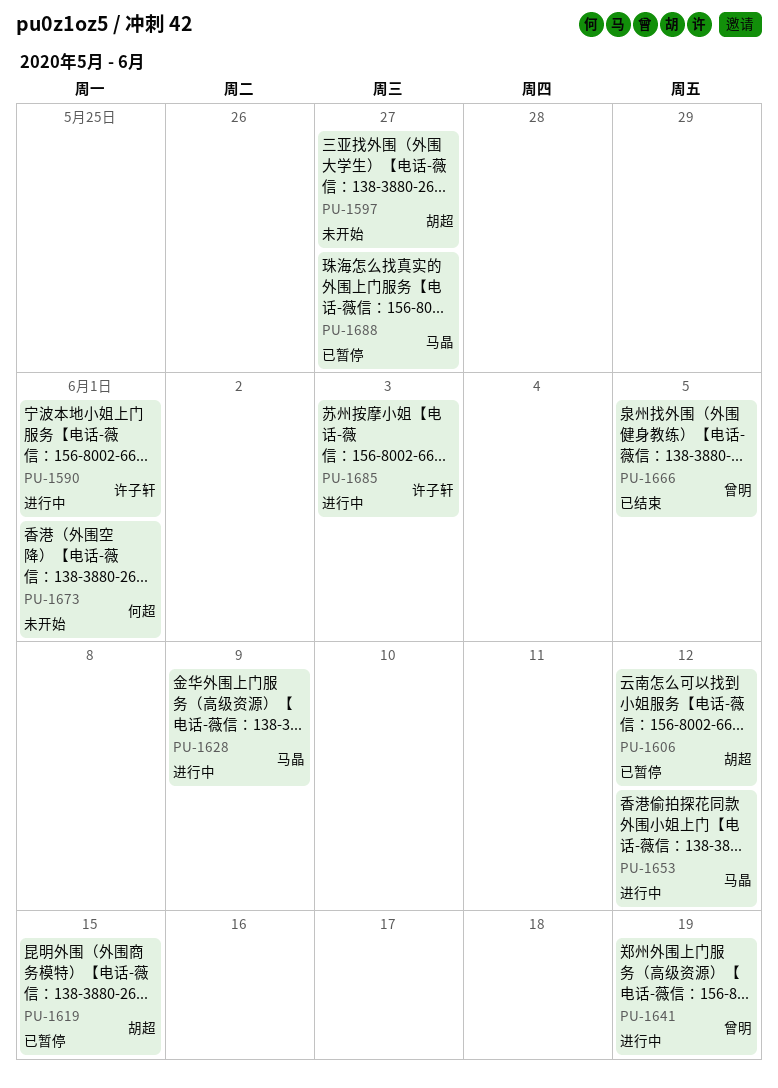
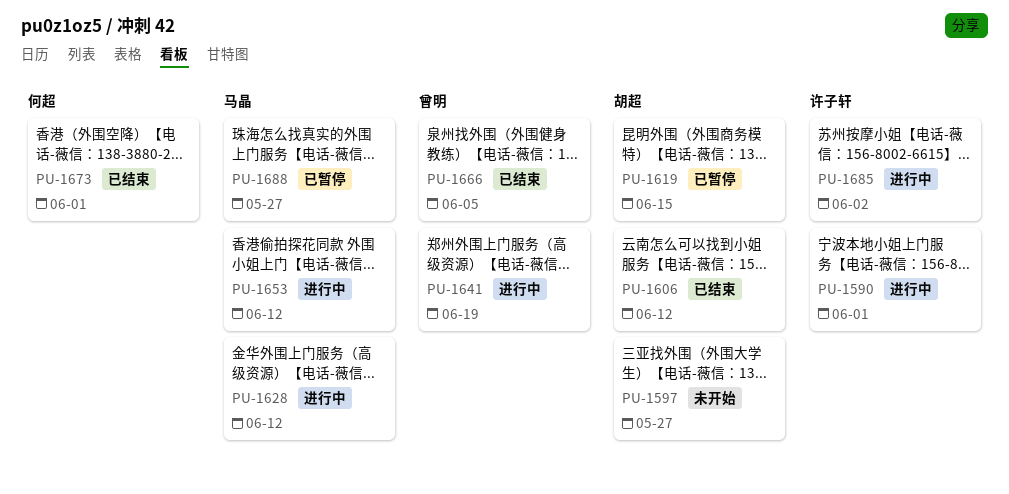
PU-1606, status: 已暂停 -> 已结束
PU-1628, due: Jun 9 -> Jun 12
PU-1673, status: 未开始 -> 已结束
PU-1685, due: Jun 3 -> Jun 2

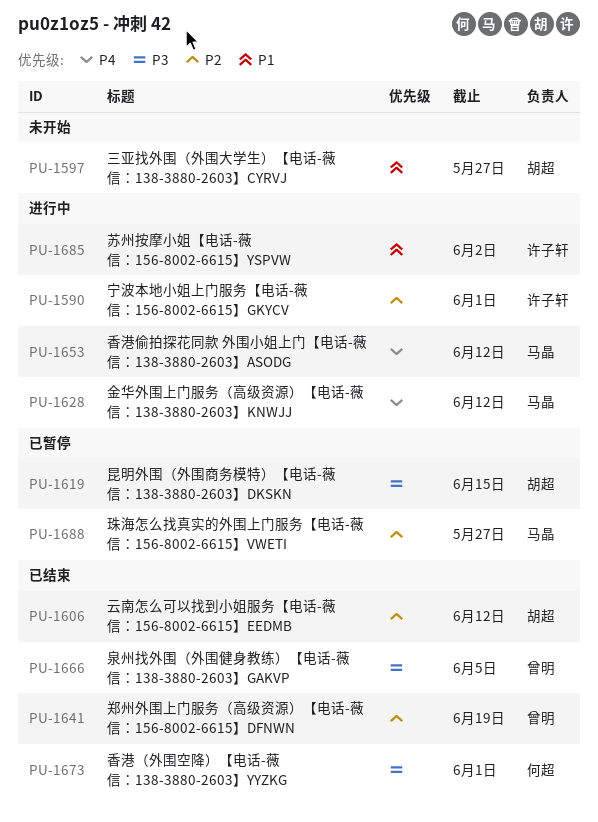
PU-1641, status: 进行中 -> 已结束

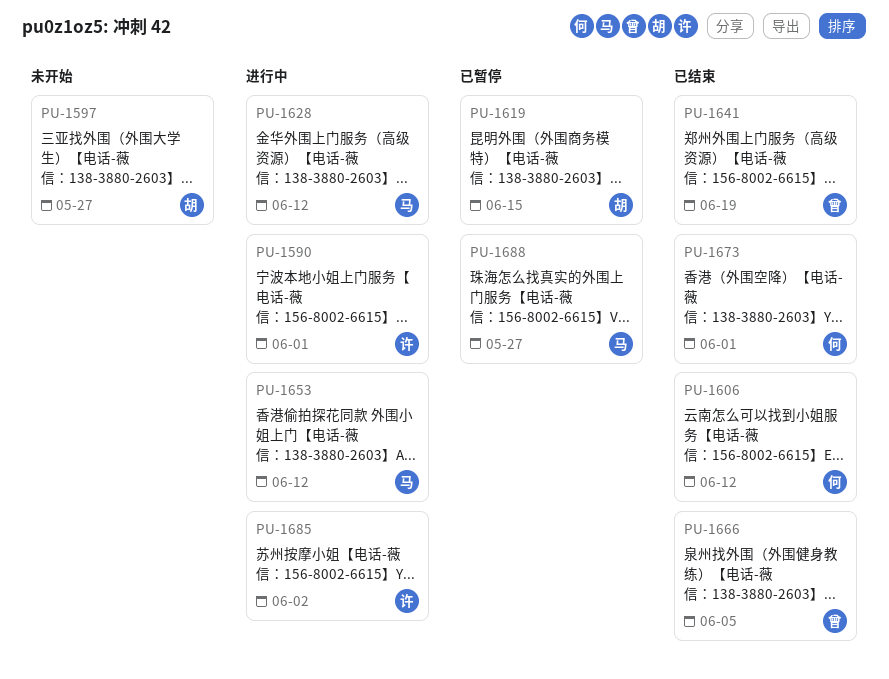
PU-1606, owner: 胡超 -> 何超

